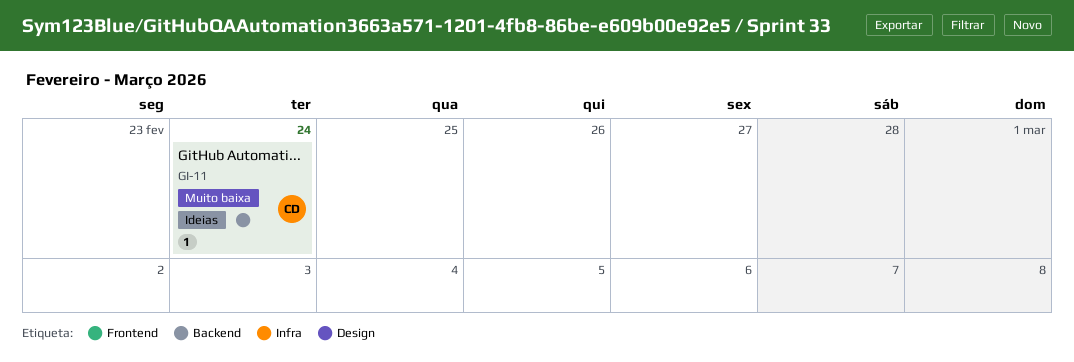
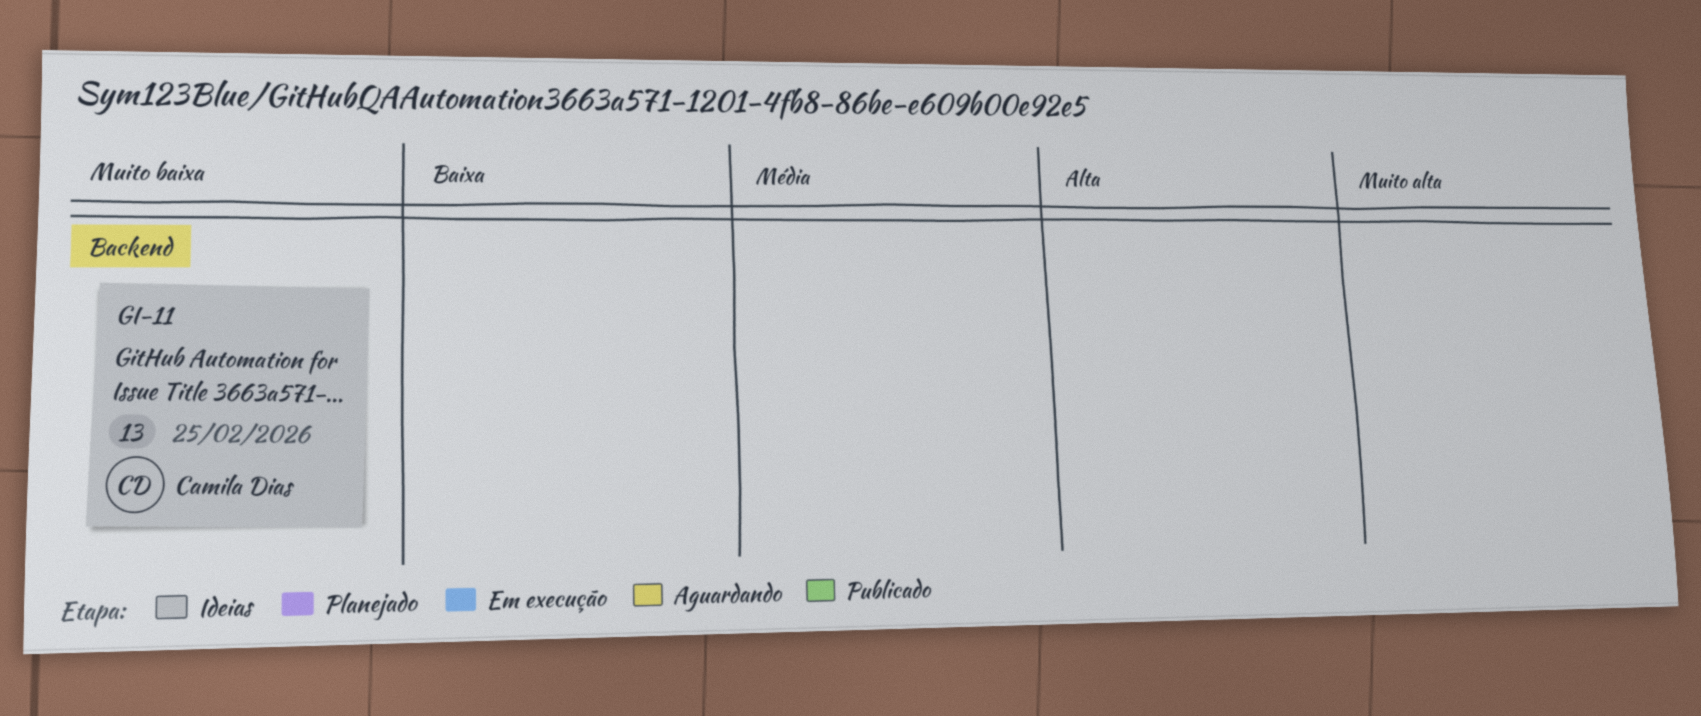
GI-11, estimate: 1 -> 13
GI-11, due: Feb 24 -> Feb 25

